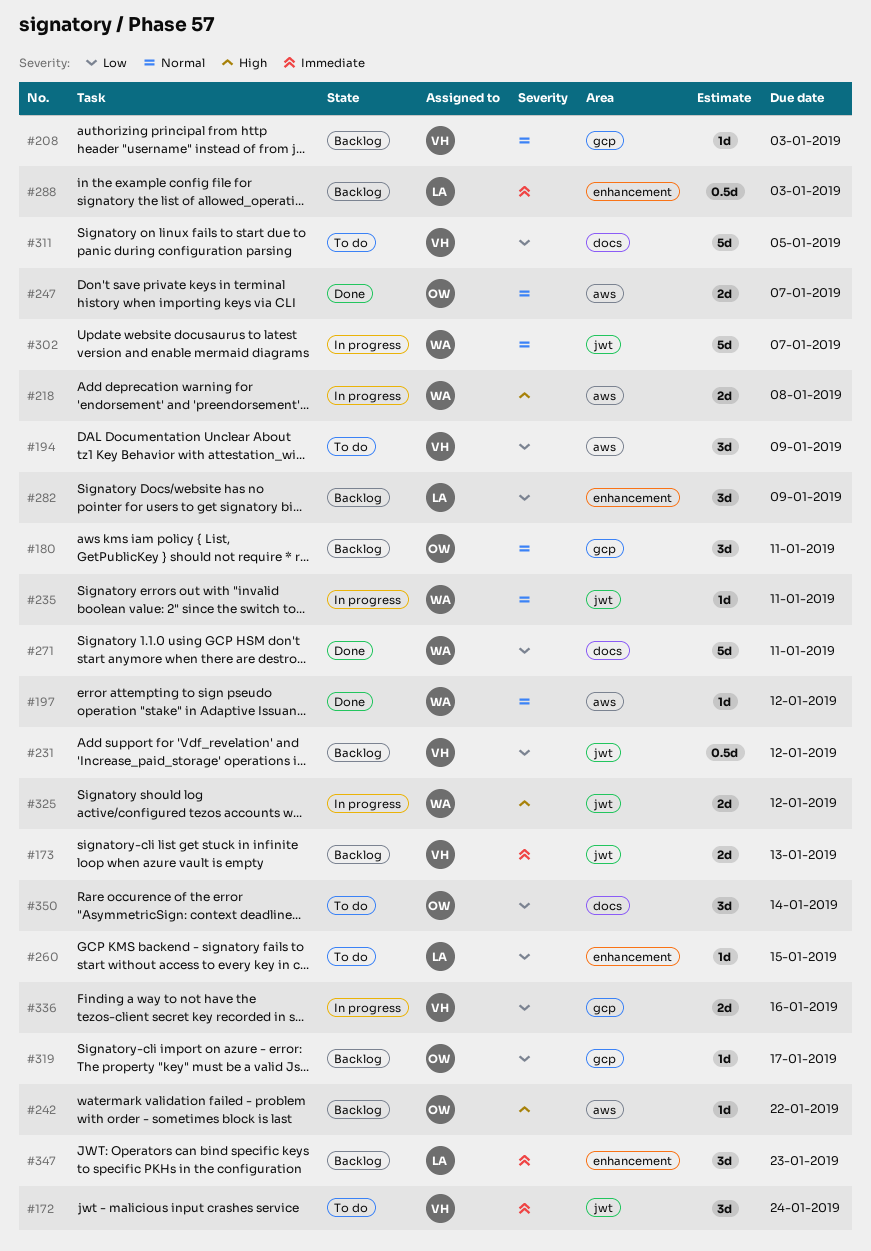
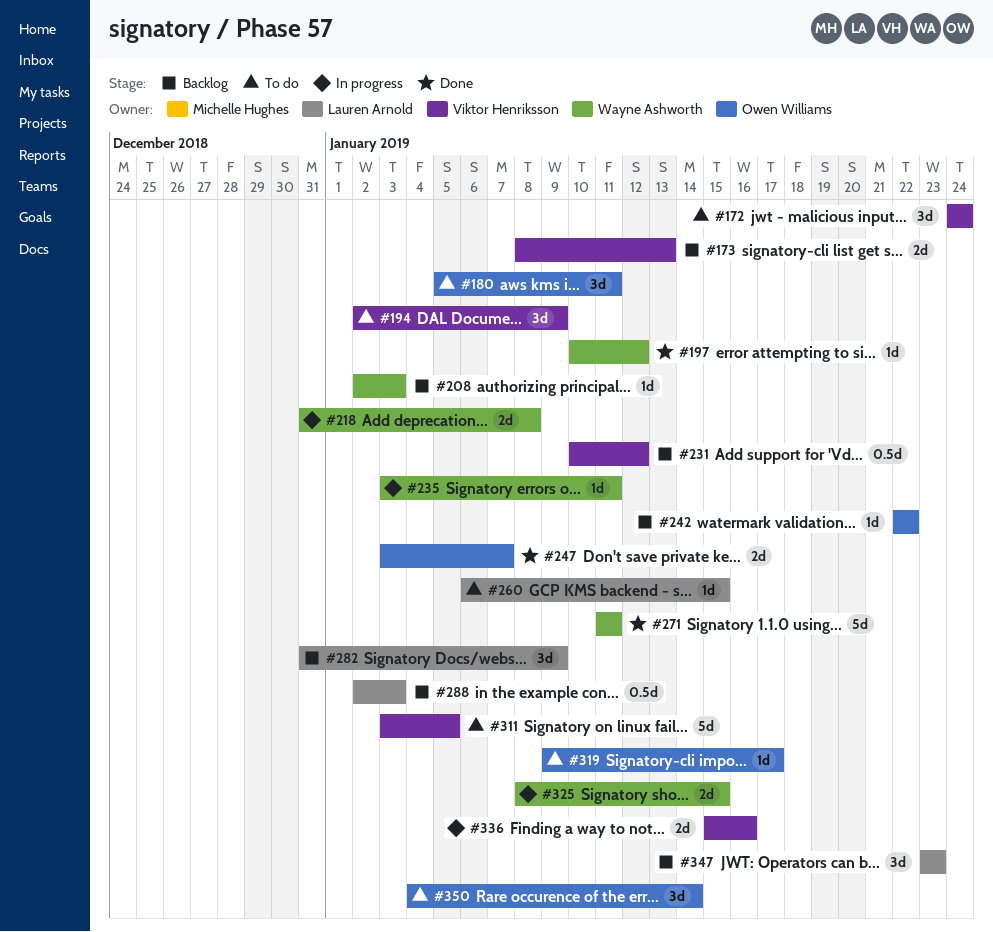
#180, status: Backlog -> To do
#208, owner: Viktor Henriksson -> Wayne Ashworth
#302: present -> none
#319, status: Backlog -> To do
#325, due: Jan 12 -> Jan 15

